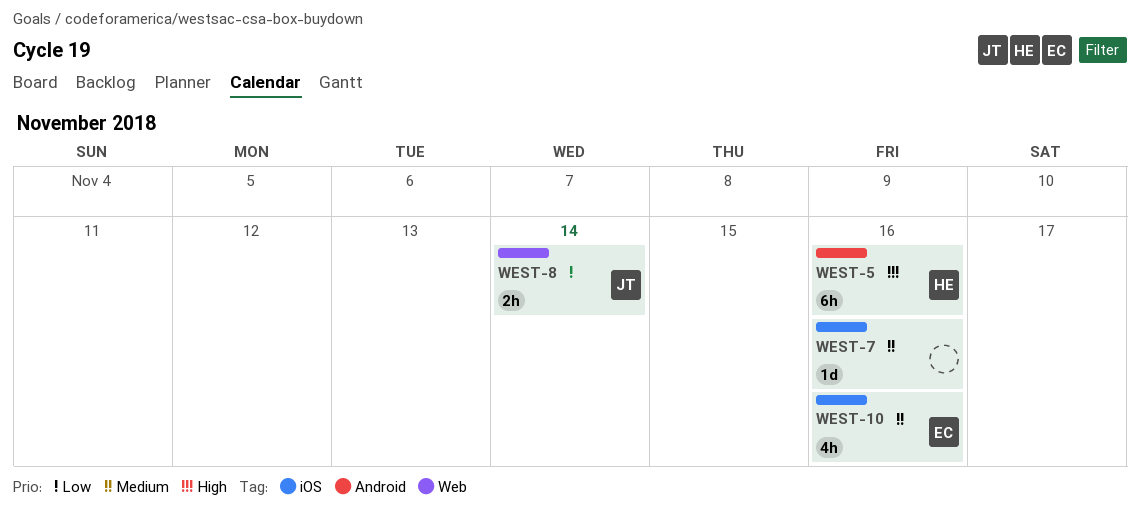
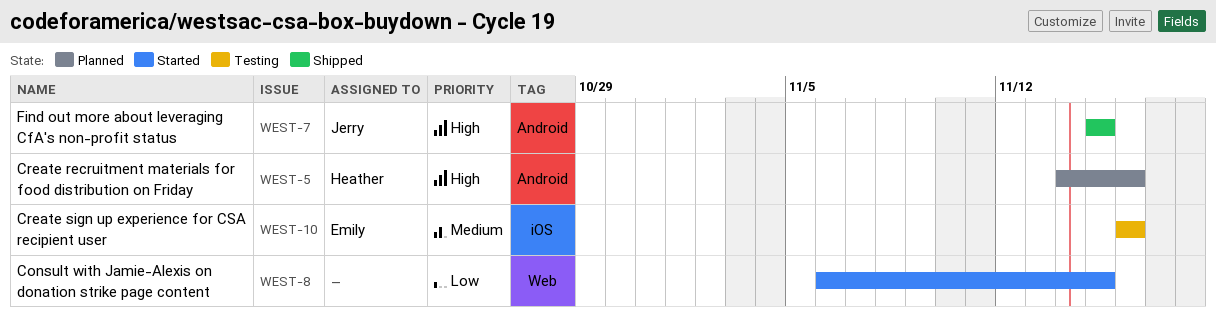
WEST-7, owner: none -> Jerry
WEST-7, priority: Medium -> High
WEST-7, label: iOS -> Android
WEST-7, due: Nov 16 -> Nov 15
WEST-8, owner: Jerry -> none
WEST-8, due: Nov 14 -> Nov 15

